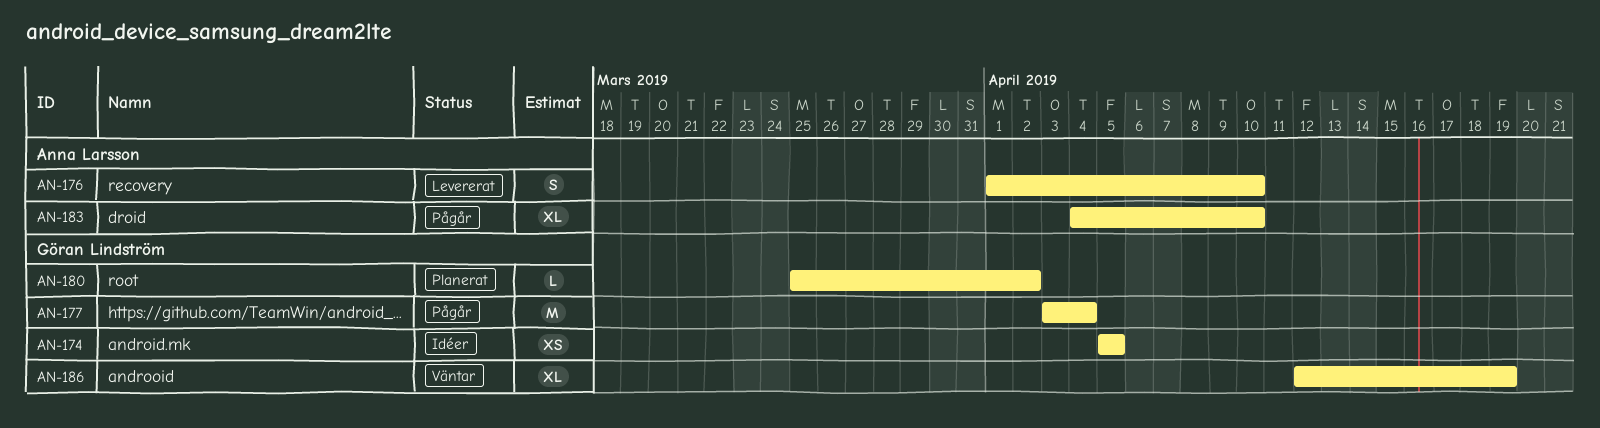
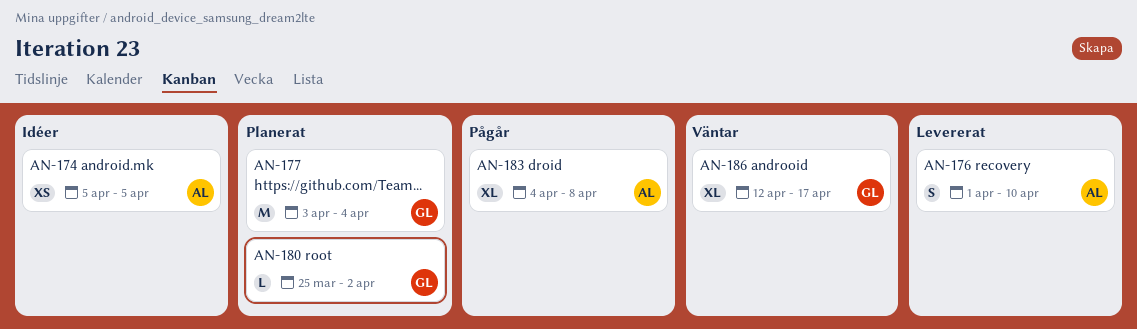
AN-174, owner: Göran Lindström -> Anna Larsson
AN-177, status: Pågår -> Planerat
AN-183, due: Apr 10 -> Apr 8
AN-186, due: Apr 19 -> Apr 17

